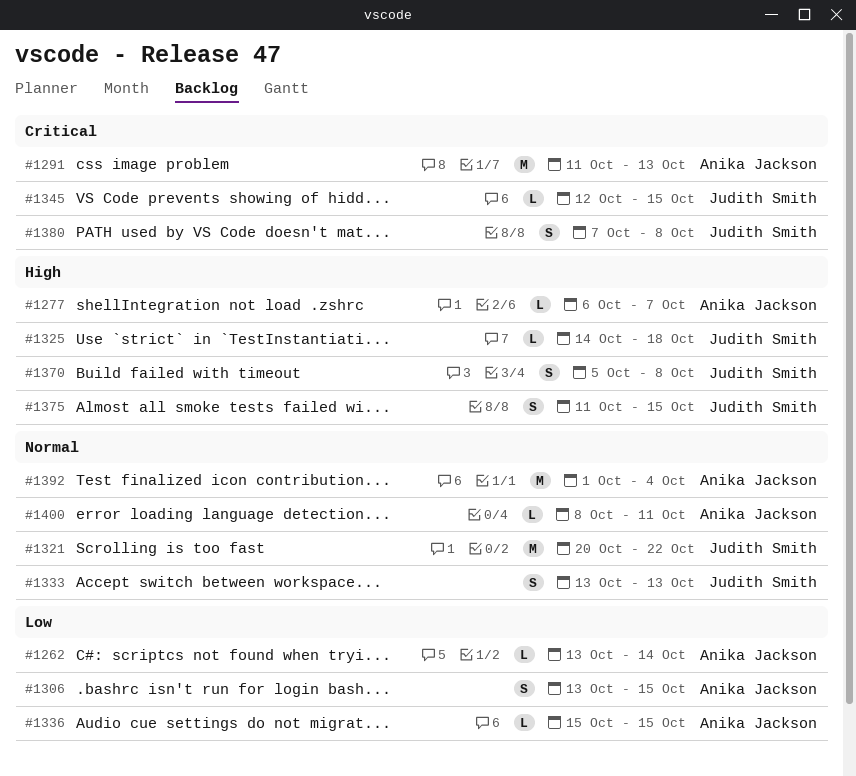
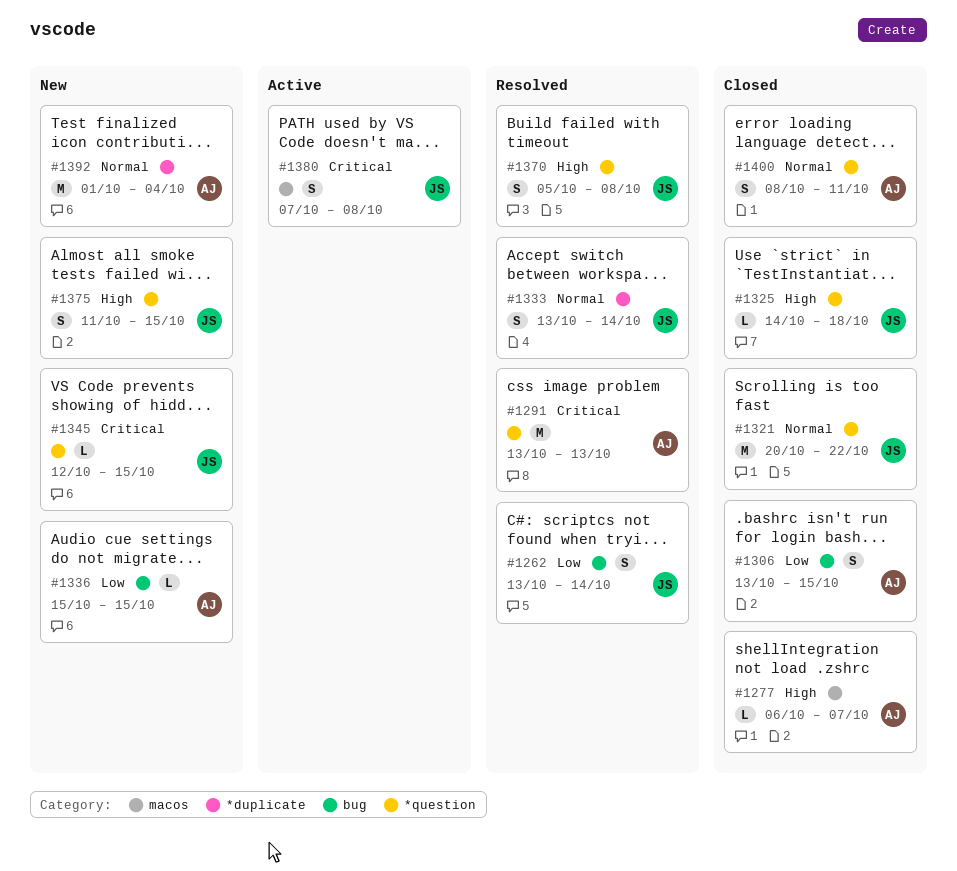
#1262, owner: Anika Jackson -> Judith Smith
#1262, estimate: L -> S
#1291, start: Oct 11 -> Oct 13
#1333, due: Oct 13 -> Oct 14
#1400, estimate: L -> S

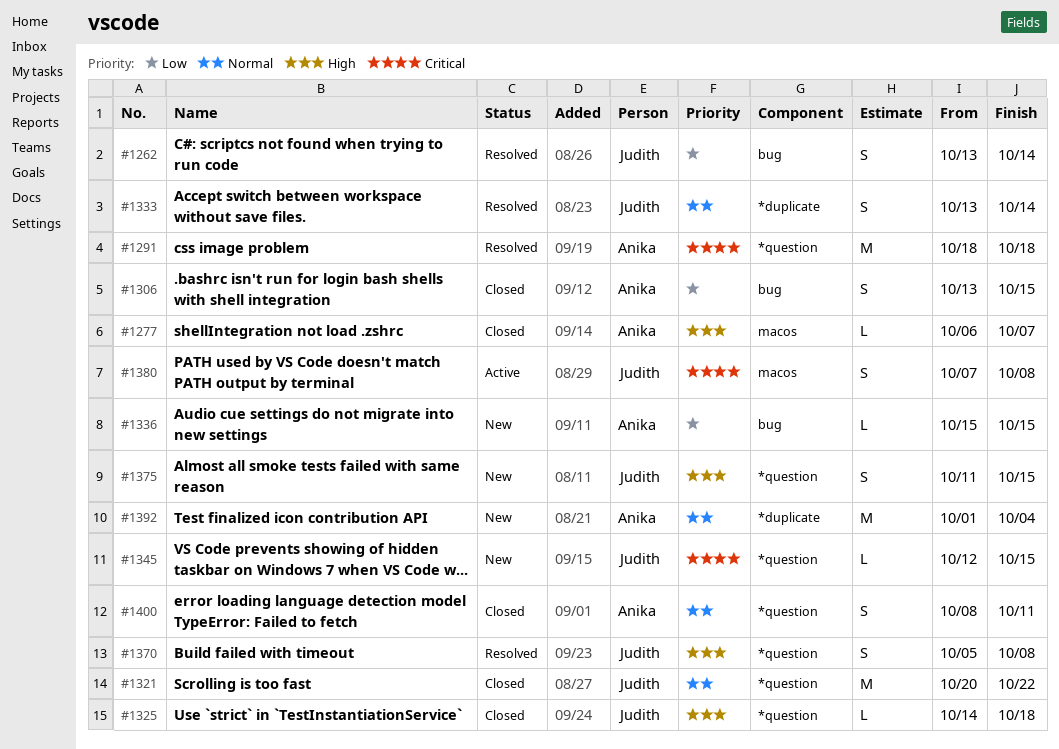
#1291, start: Oct 13 -> Oct 18
#1291, due: Oct 13 -> Oct 18

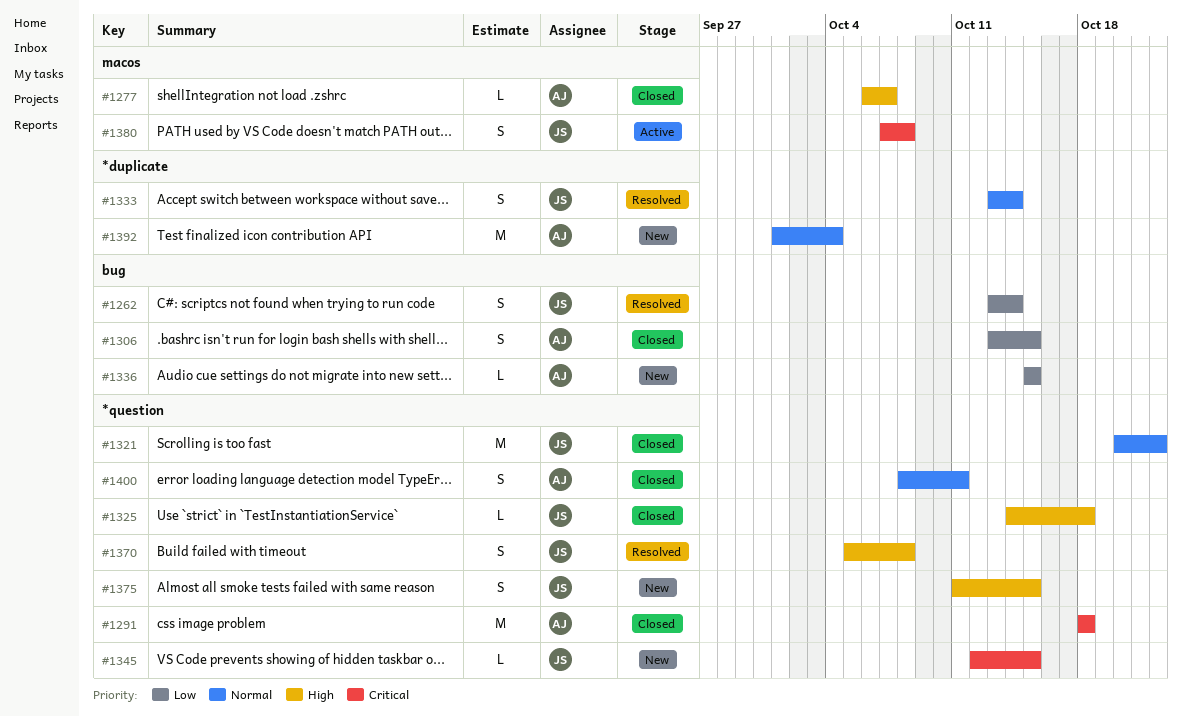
#1291, status: Resolved -> Closed

